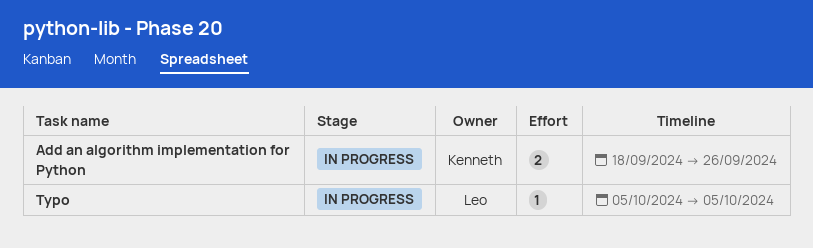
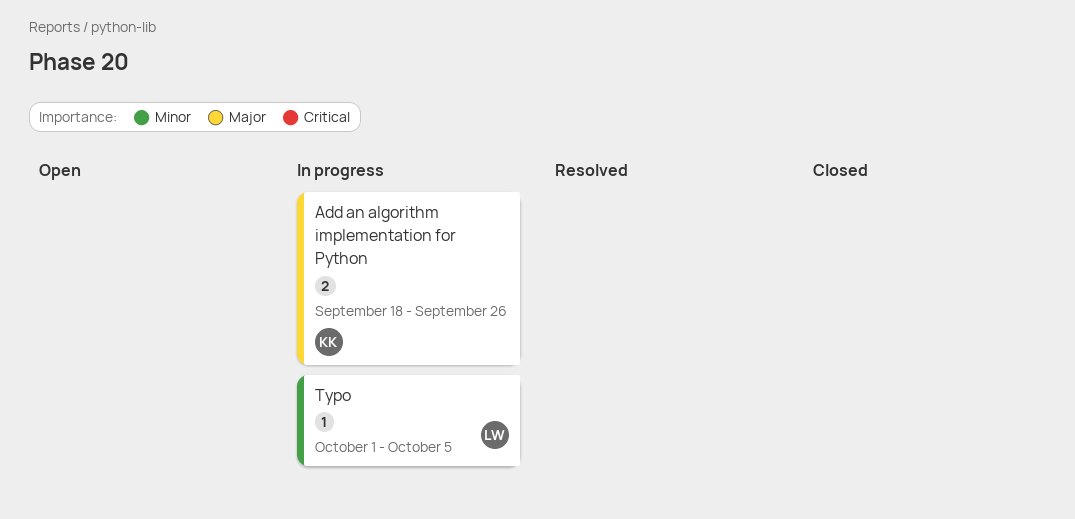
Typo, start: Oct 5 -> Oct 1

